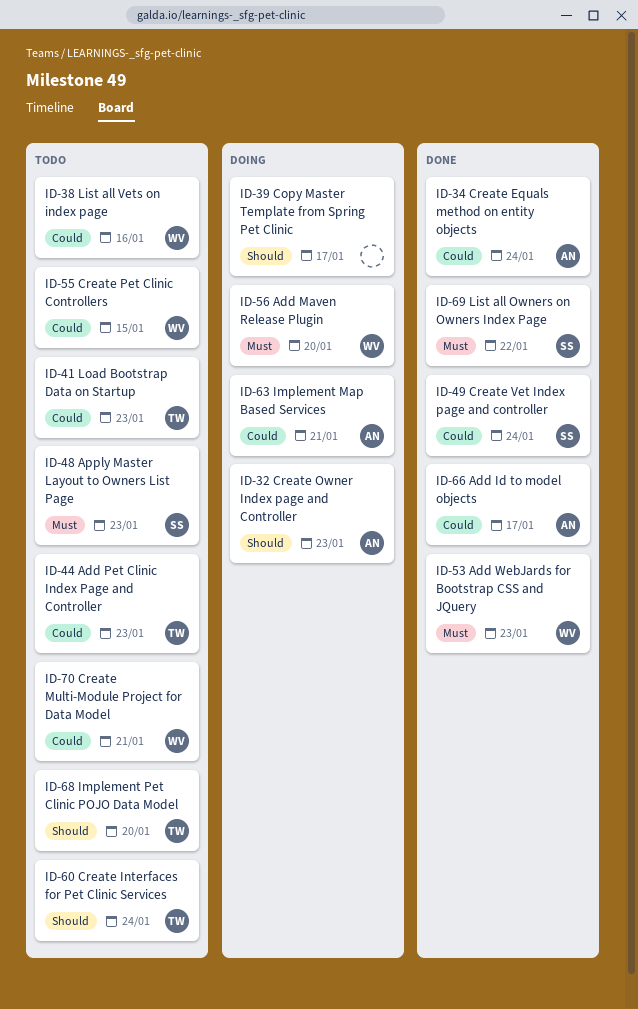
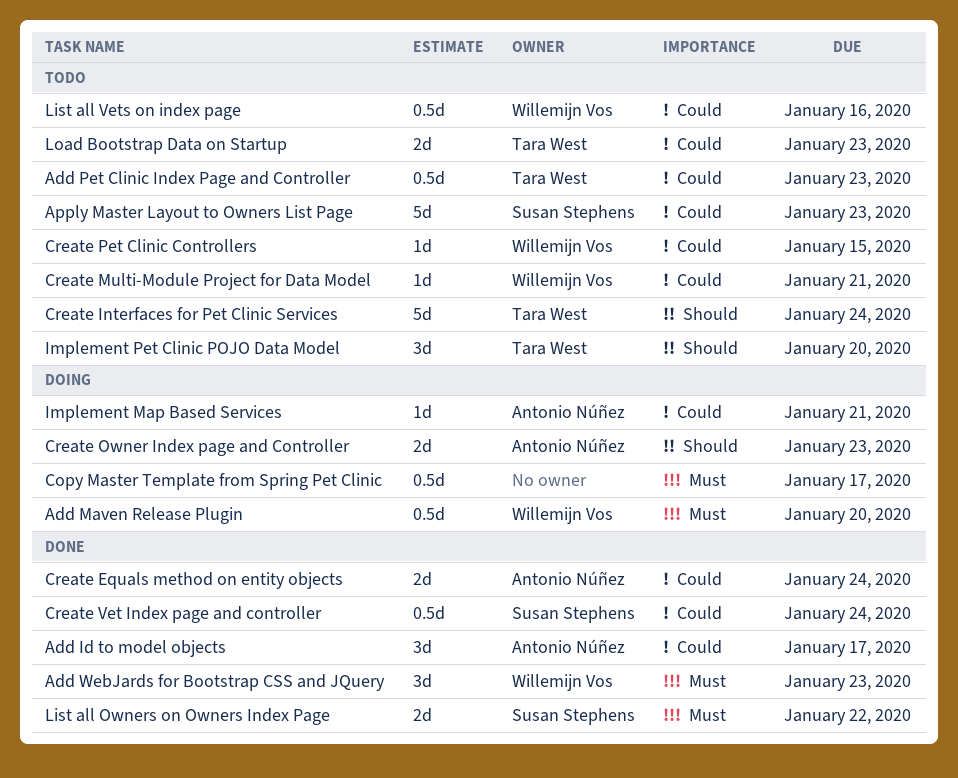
Apply Master Layout to Owners List Page, priority: Must -> Could
Copy Master Template from Spring Pet Clinic, priority: Should -> Must

